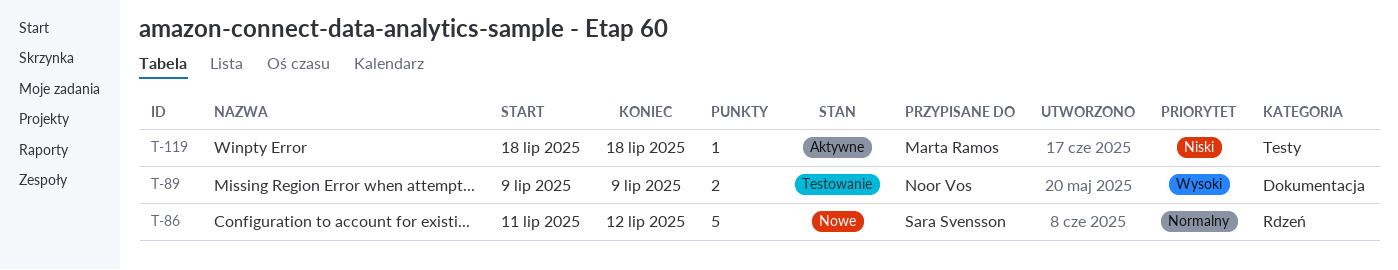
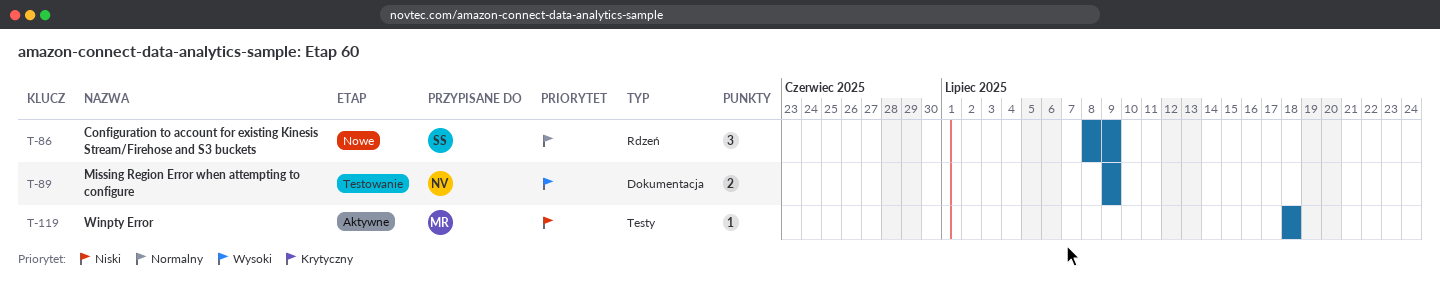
T-86, estimate: 5 -> 3
T-86, start: Jul 11 -> Jul 8
T-86, due: Jul 12 -> Jul 9

